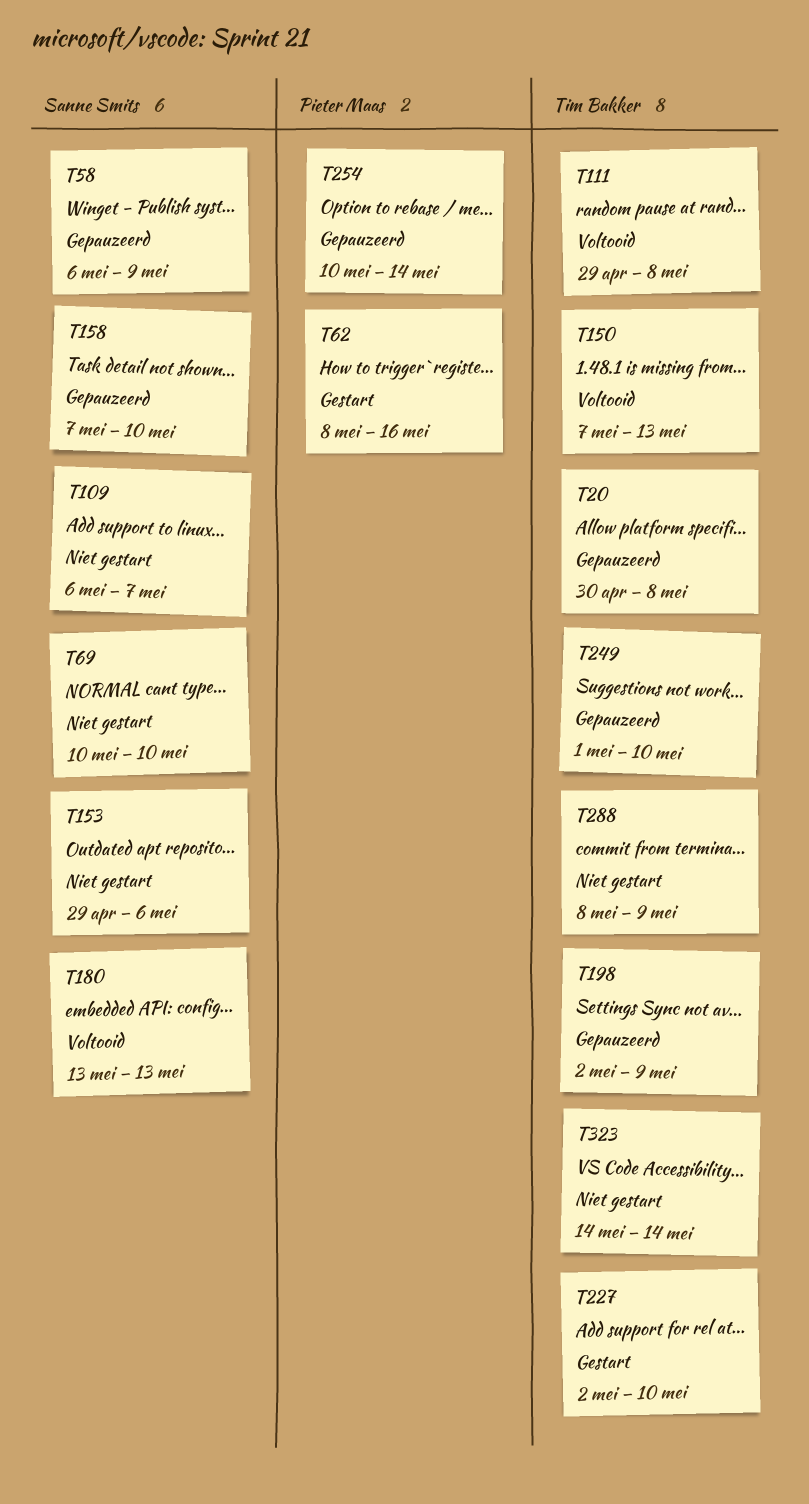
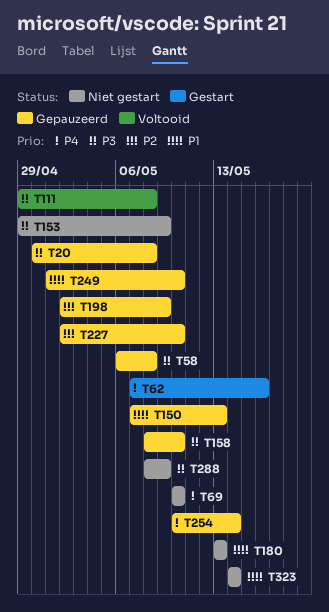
T58, due: May 9 -> May 8
T62, start: May 8 -> May 7
T109: present -> none
T150, status: Voltooid -> Gepauzeerd
T153, due: May 6 -> May 9
T158, start: May 7 -> May 8
T180, status: Voltooid -> Niet gestart
T227, status: Gestart -> Gepauzeerd

